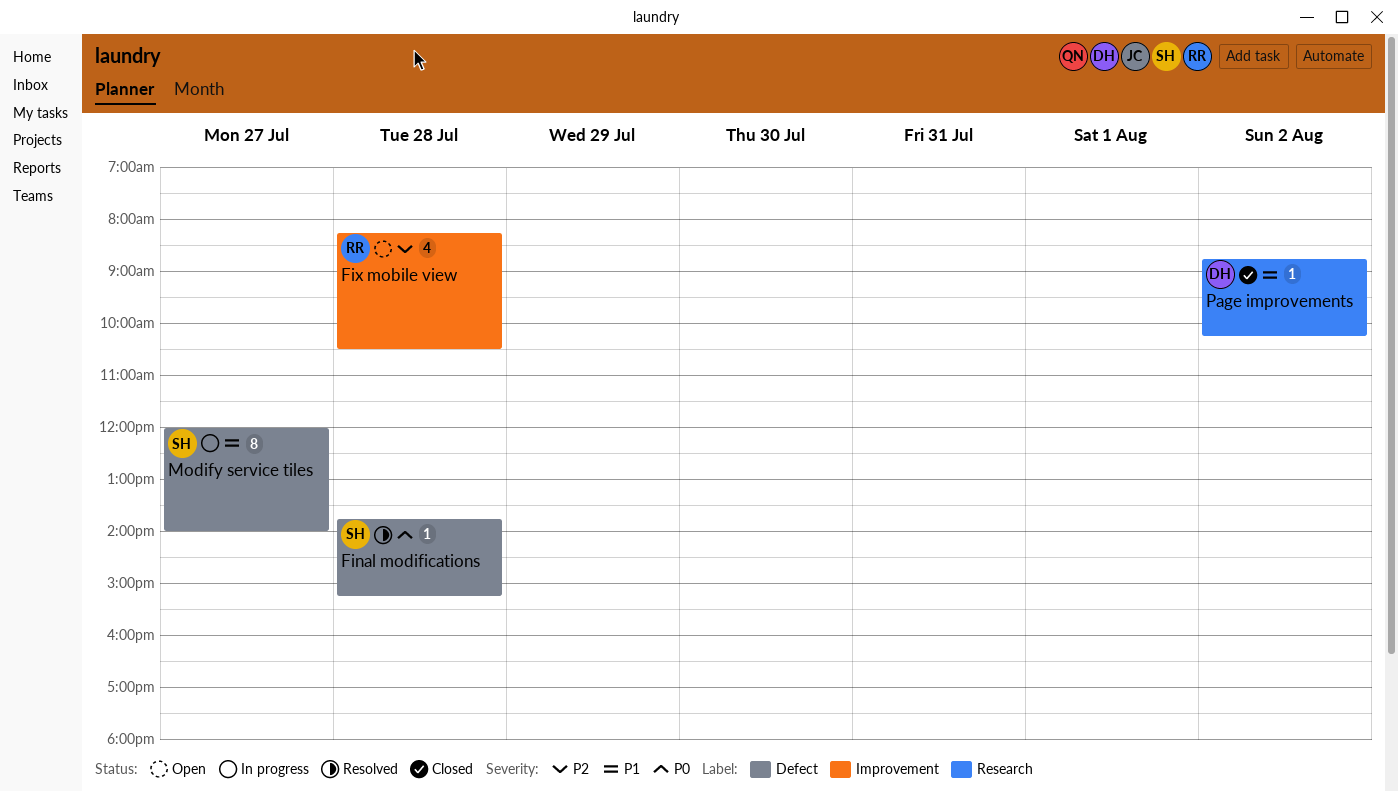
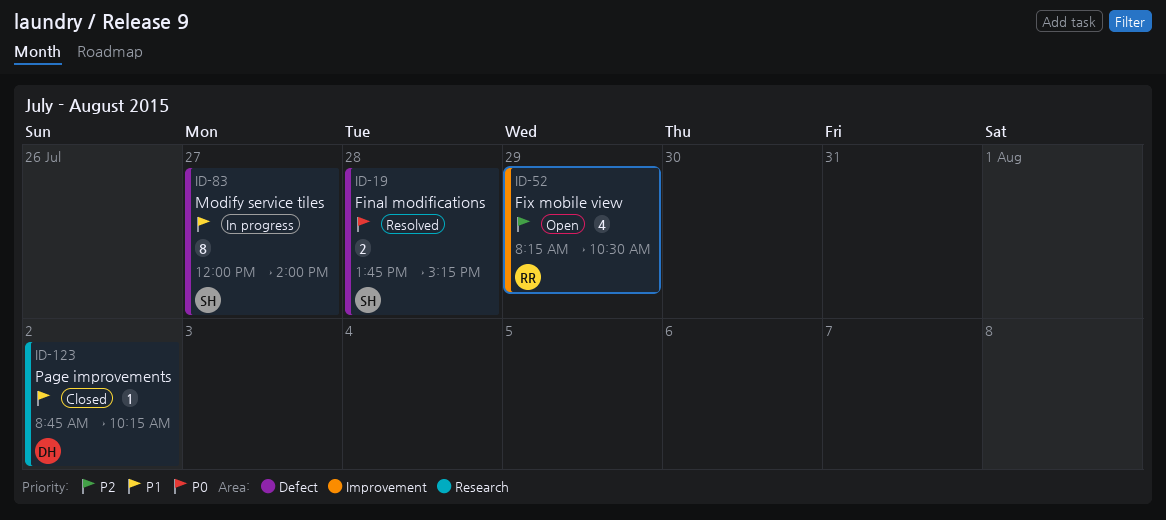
Final modifications, estimate: 1 -> 2
Fix mobile view, day: Jul 28 -> Jul 29

